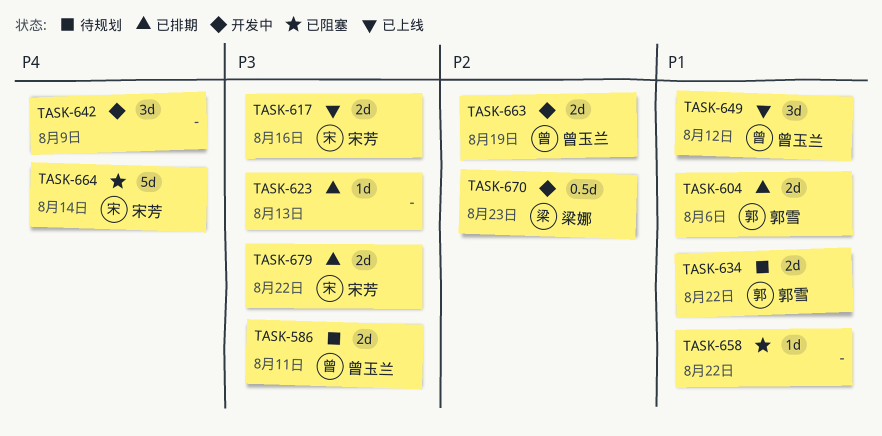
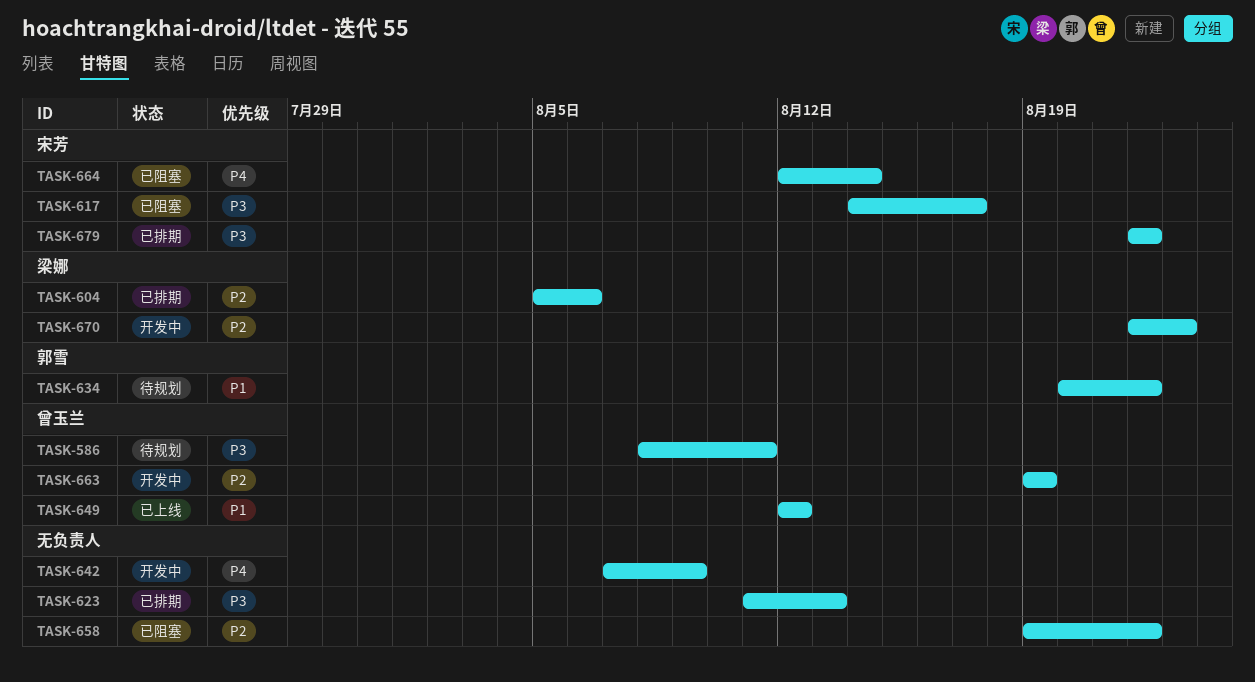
TASK-604, owner: 郭雪 -> 梁娜
TASK-604, priority: P1 -> P2
TASK-617, status: 已上线 -> 已阻塞
TASK-617, due: Aug 16 -> Aug 17
TASK-658, priority: P1 -> P2

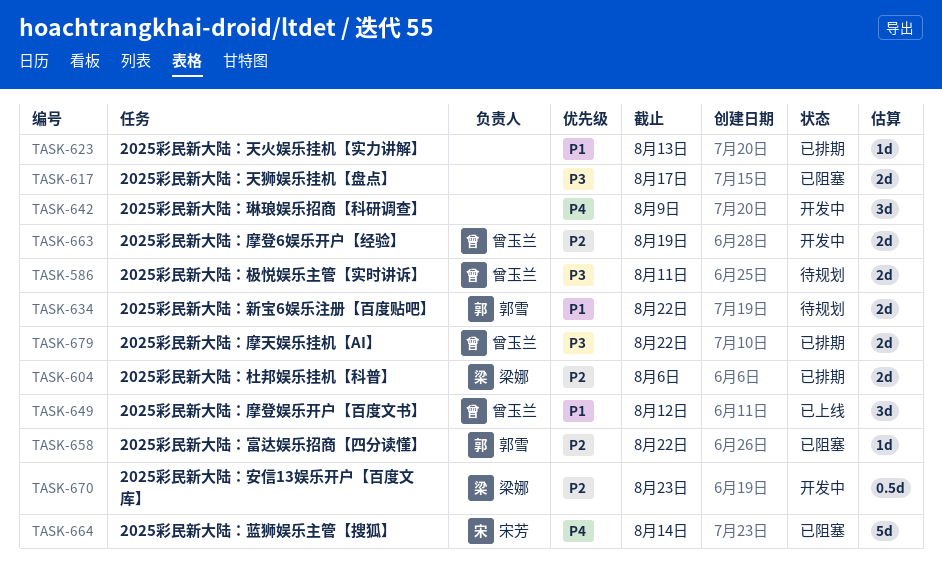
TASK-617, owner: 宋芳 -> none
TASK-623, priority: P3 -> P1
TASK-658, owner: none -> 郭雪
TASK-679, owner: 宋芳 -> 曾玉兰

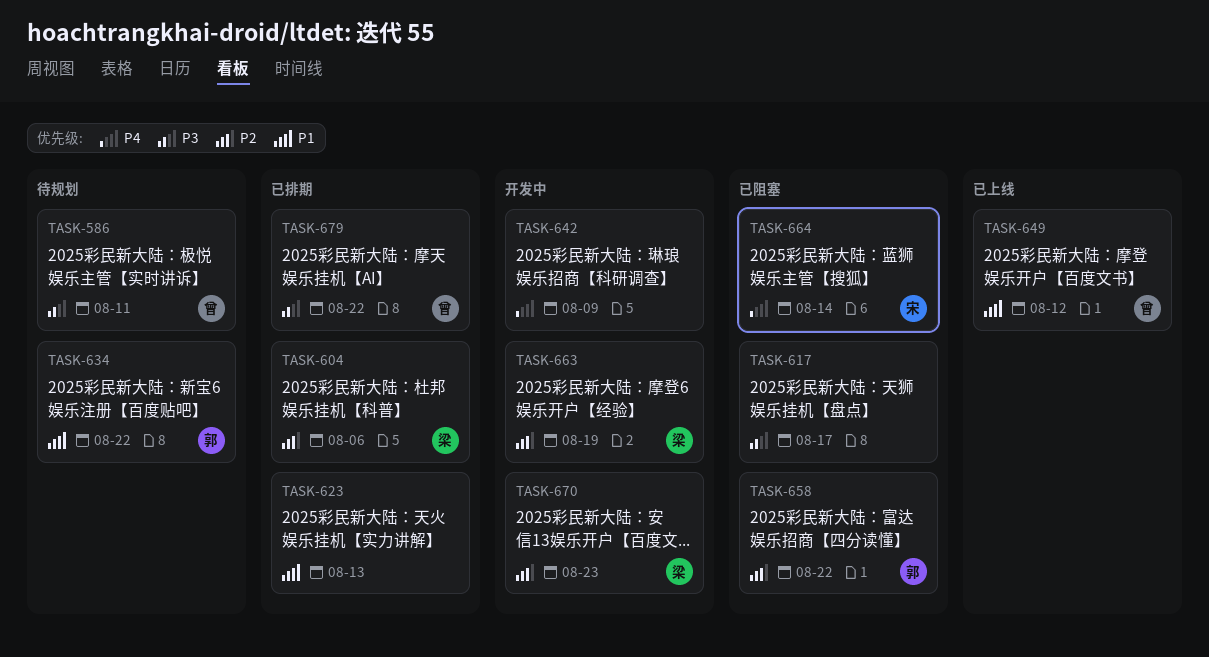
TASK-663, owner: 曾玉兰 -> 梁娜

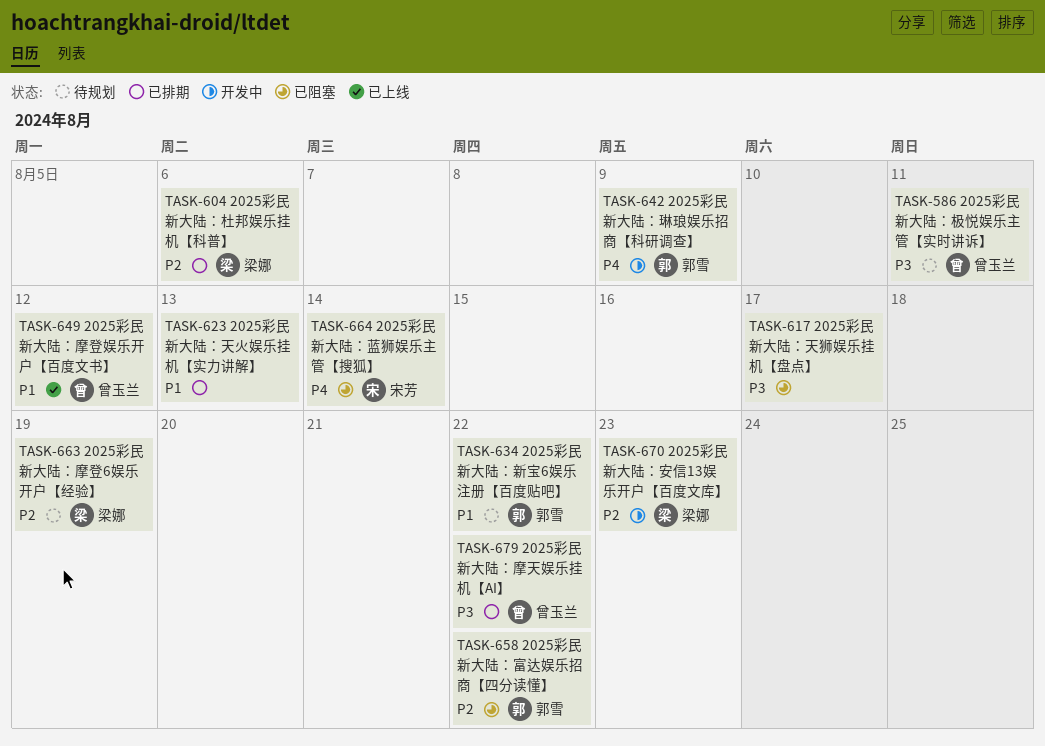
TASK-642, owner: none -> 郭雪
TASK-663, status: 开发中 -> 待规划

